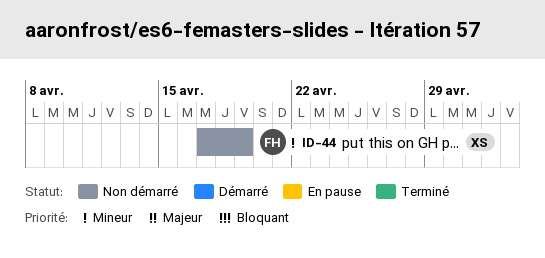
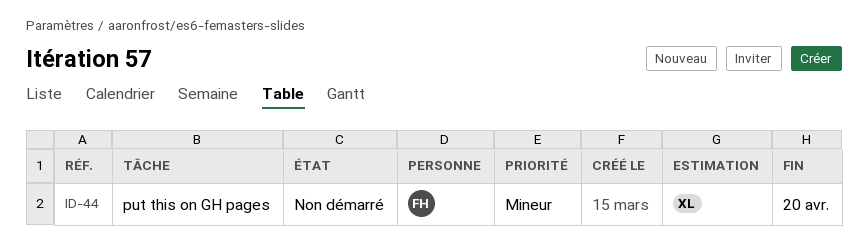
ID-44, estimate: XS -> XL
ID-44, due: Apr 19 -> Apr 20

